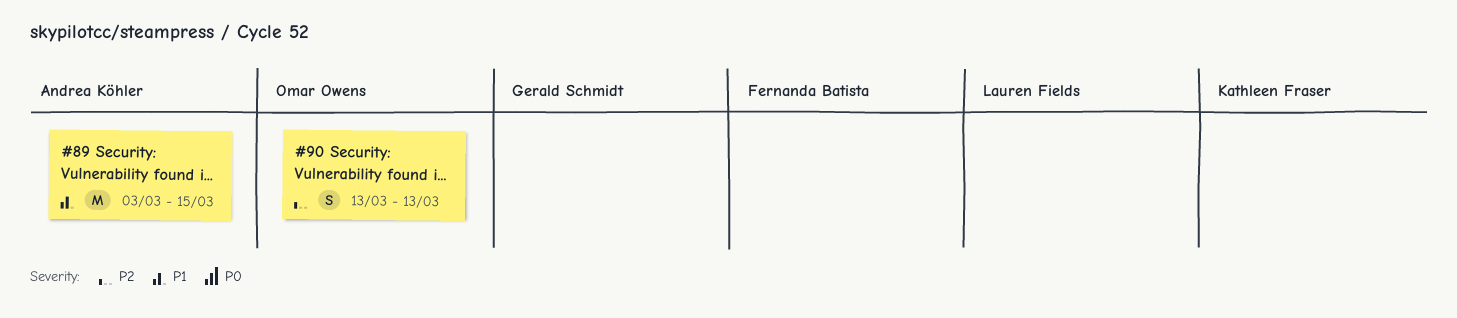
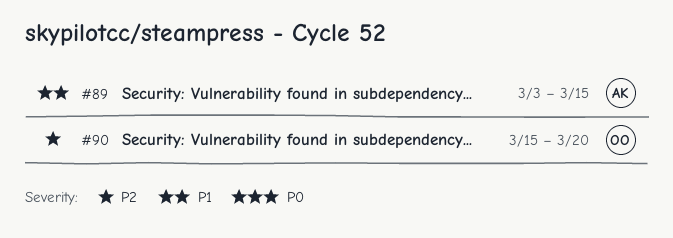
#90, start: Mar 13 -> Mar 15
#90, due: Mar 13 -> Mar 20

